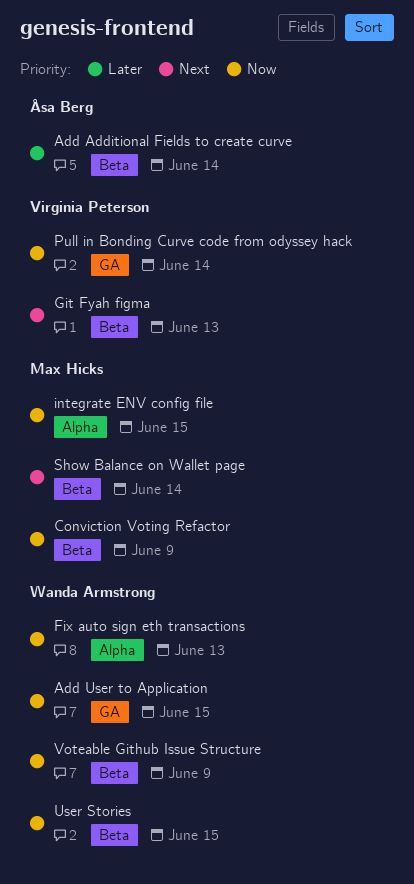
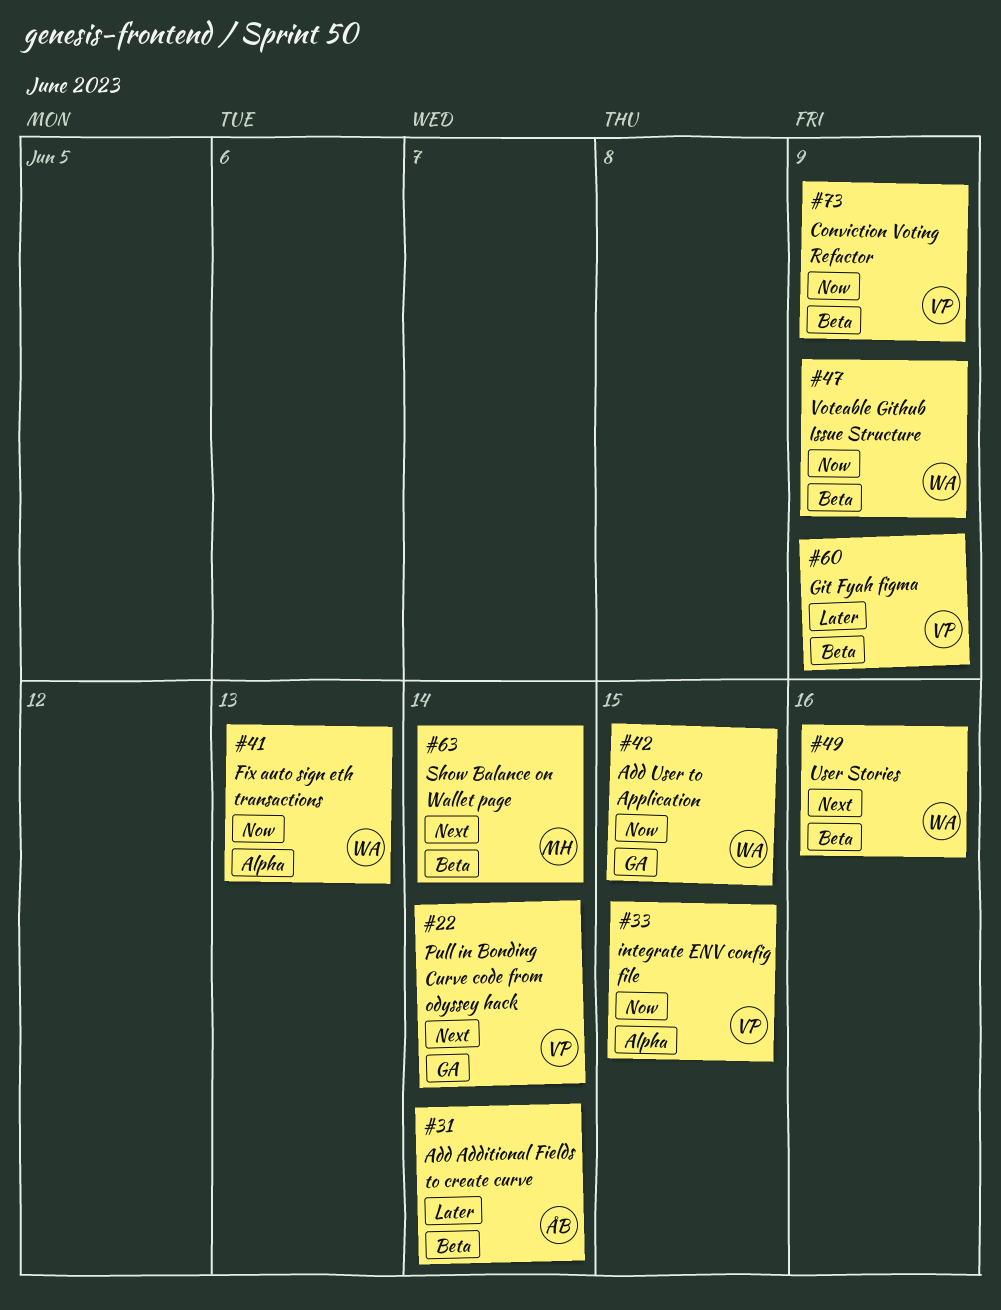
Conviction Voting Refactor, owner: Max Hicks -> Virginia Peterson
Git Fyah figma, priority: Next -> Later
Git Fyah figma, due: Jun 13 -> Jun 9
integrate ENV config file, owner: Max Hicks -> Virginia Peterson
Pull in Bonding Curve code from odyssey hack, priority: Now -> Next
User Stories, priority: Now -> Next
User Stories, due: Jun 15 -> Jun 16

